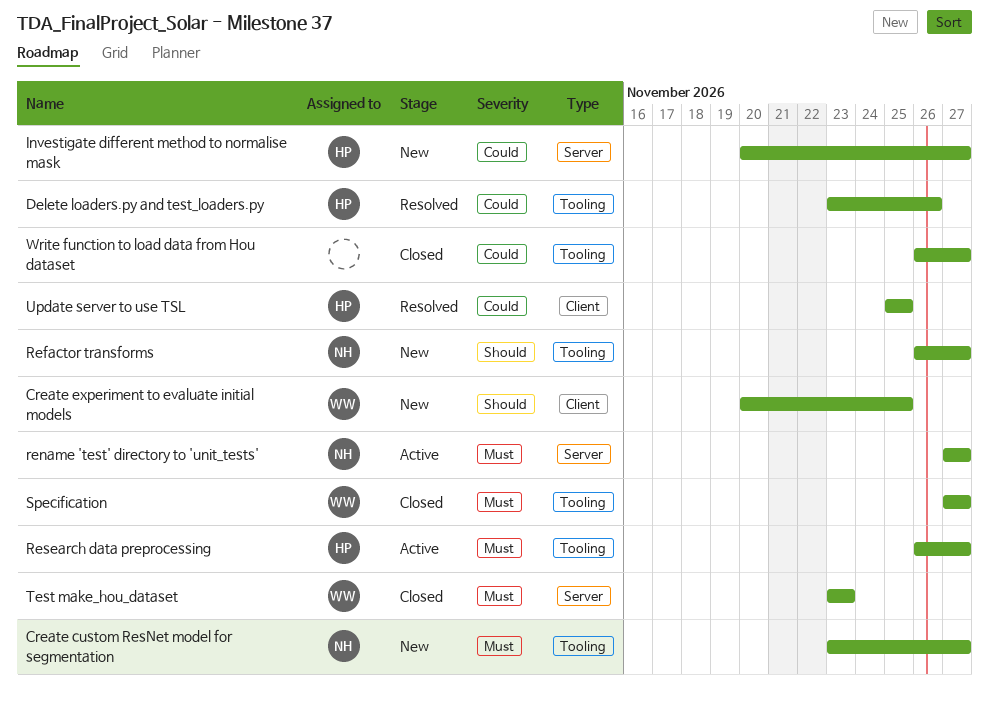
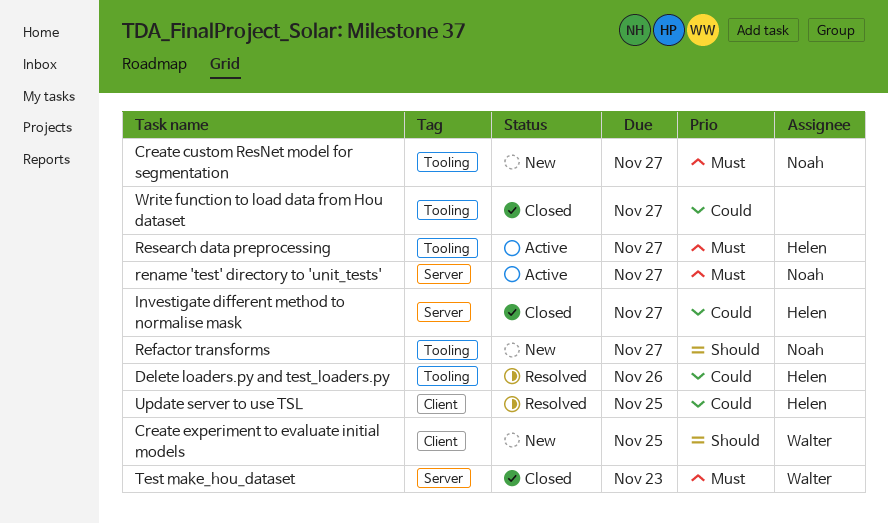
Investigate different method to normalise mask, status: New -> Closed
Specification: present -> none

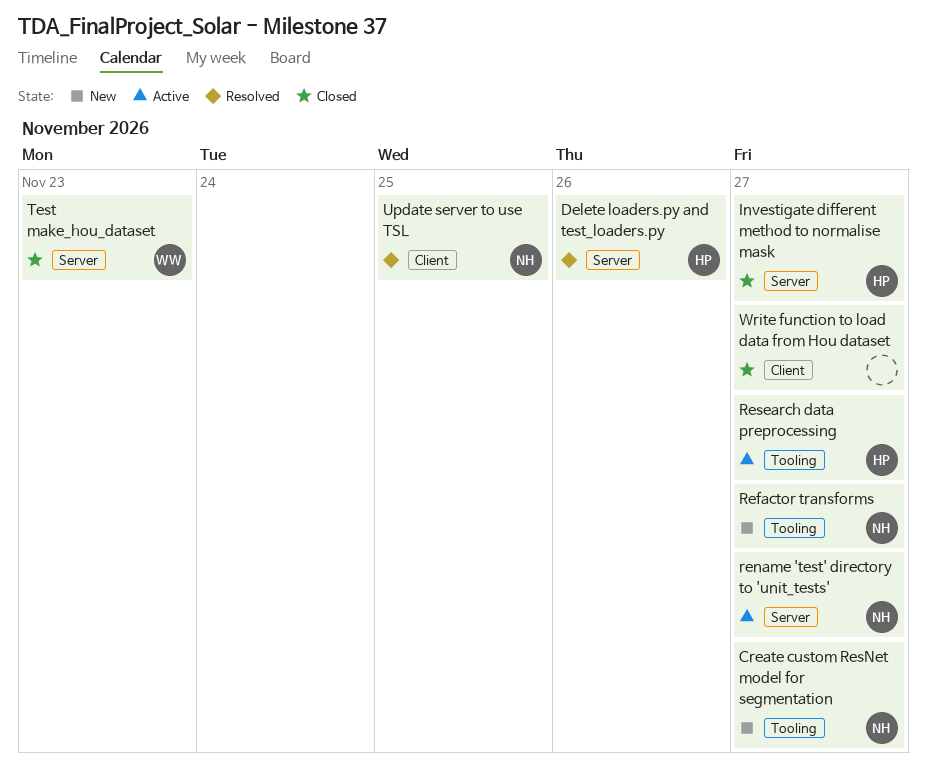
Create experiment to evaluate initial models: present -> none
Delete loaders.py and test_loaders.py, label: Tooling -> Server
Update server to use TSL, owner: Helen -> Noah
Write function to load data from Hou dataset, label: Tooling -> Client

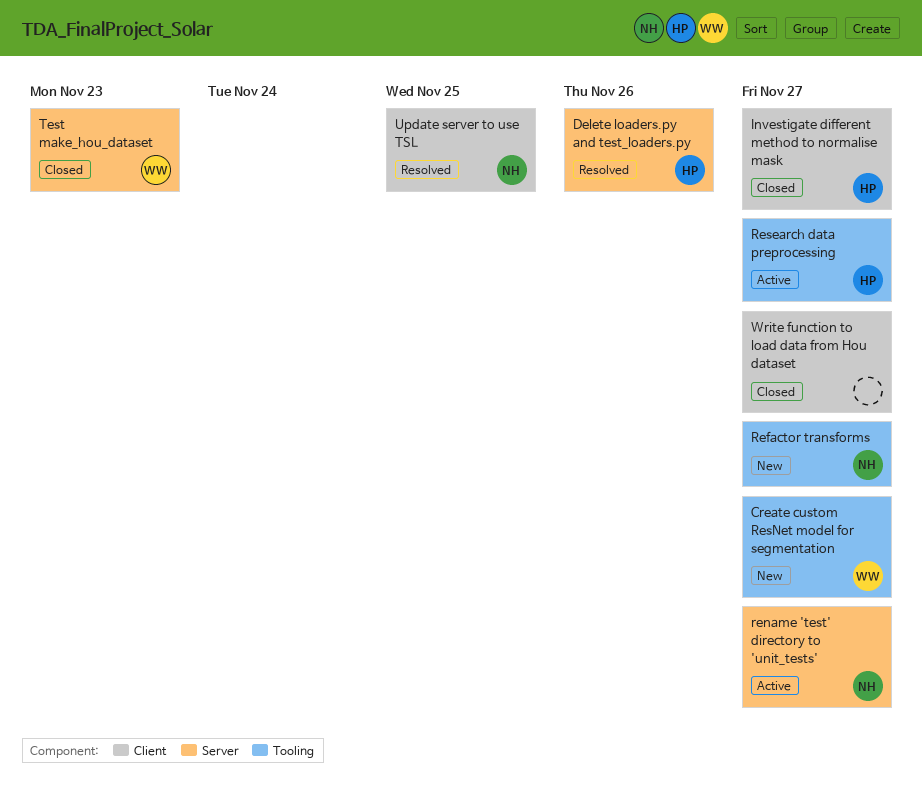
Create custom ResNet model for segmentation, owner: NH -> WW
Investigate different method to normalise mask, label: Server -> Client

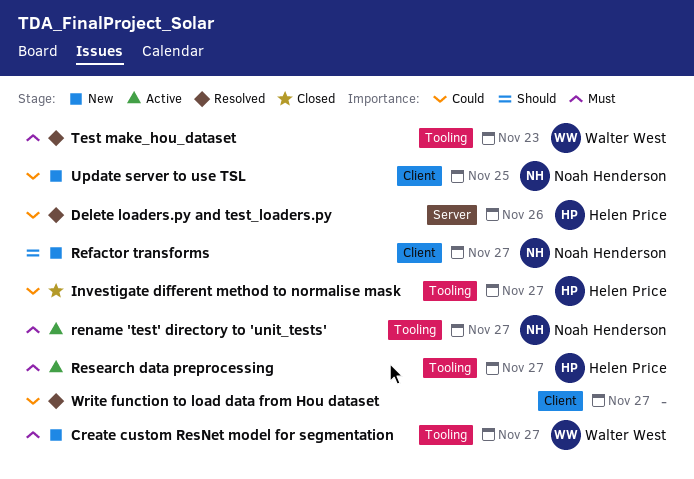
Investigate different method to normalise mask, label: Client -> Tooling
Refactor transforms, label: Tooling -> Client
rename 'test' directory to 'unit_tests', label: Server -> Tooling
Test make_hou_dataset, status: Closed -> Resolved
Test make_hou_dataset, label: Server -> Tooling
Update server to use TSL, status: Resolved -> New
Write function to load data from Hou dataset, status: Closed -> Resolved

